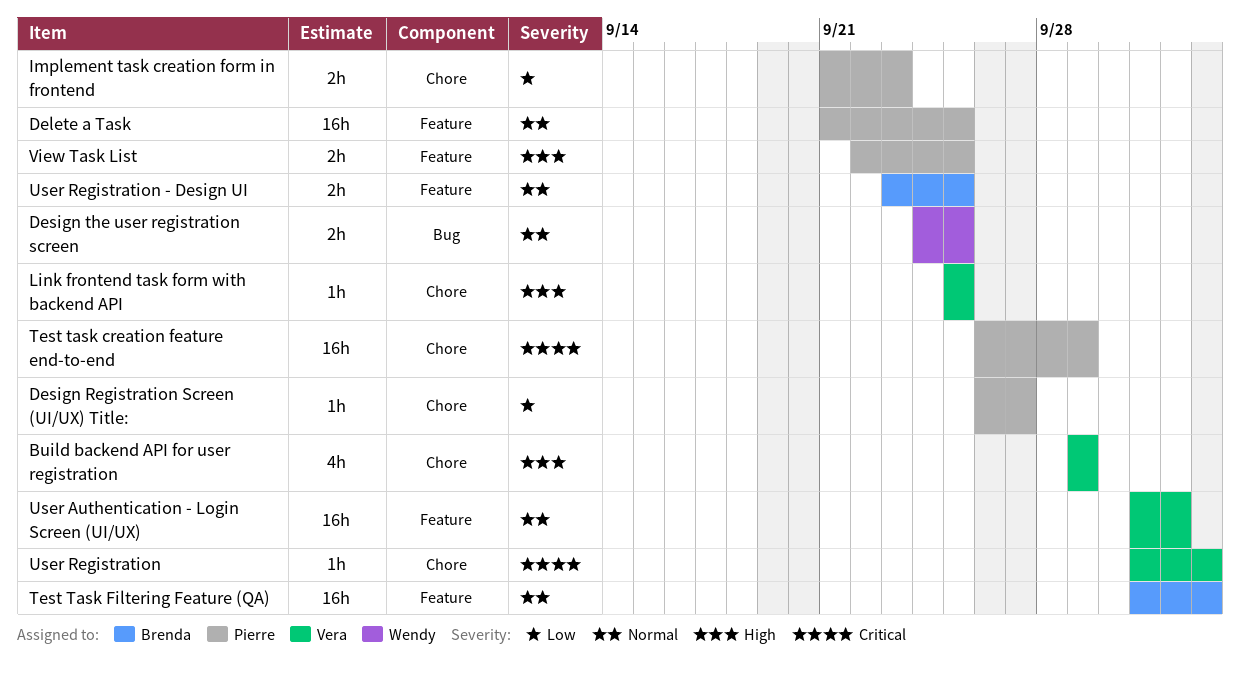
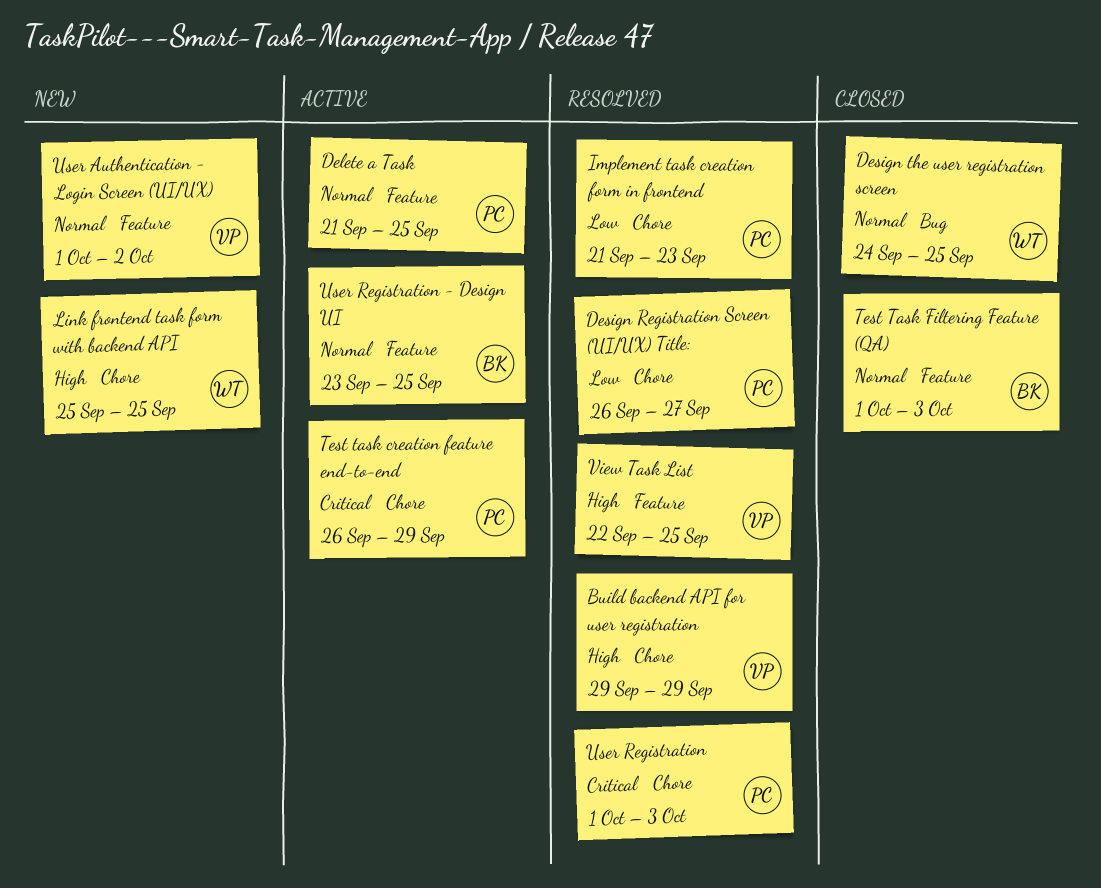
Link frontend task form with backend API, owner: Vera -> Wendy
User Registration, owner: Vera -> Pierre
View Task List, owner: Pierre -> Vera

